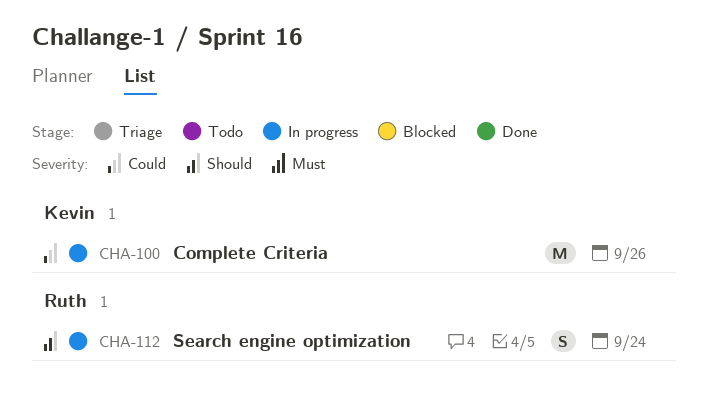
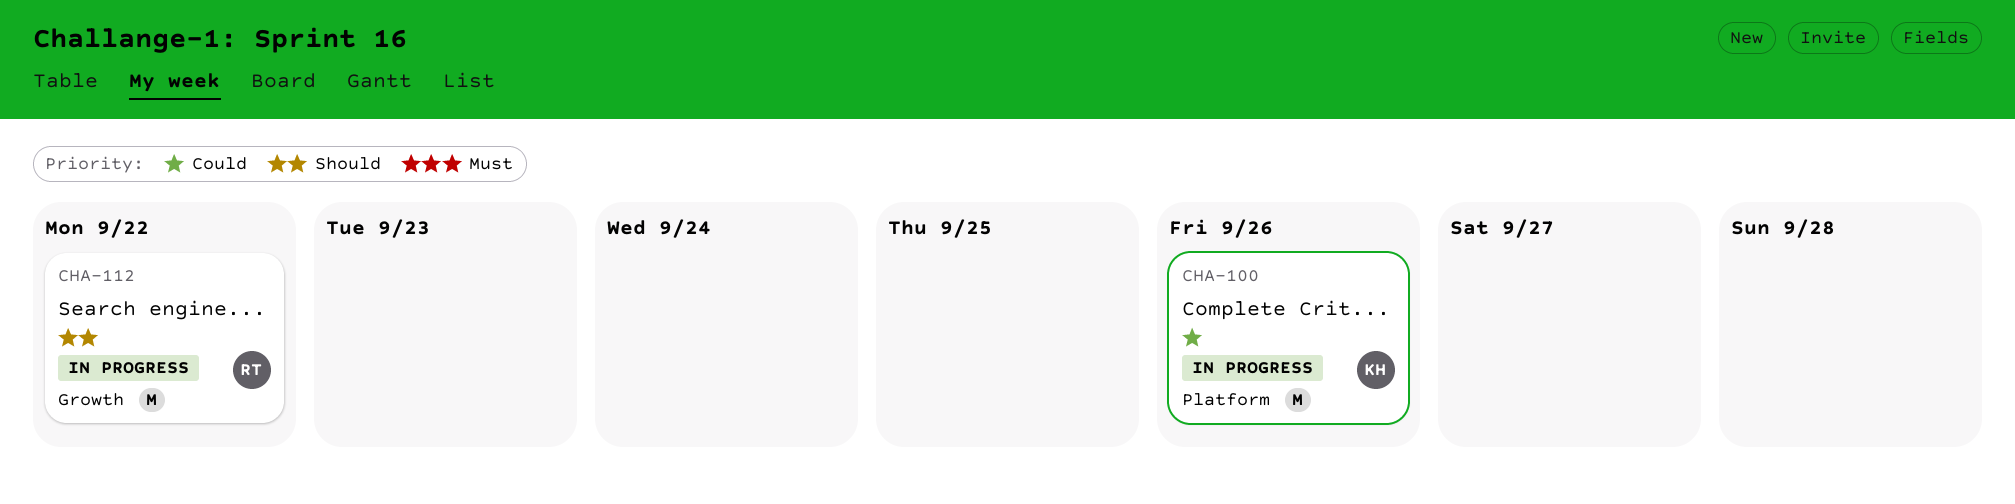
CHA-112, estimate: S -> M
CHA-112, due: Sep 24 -> Sep 22

